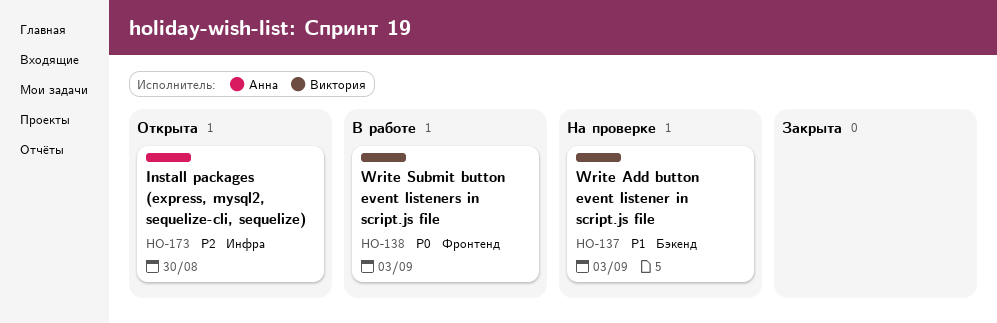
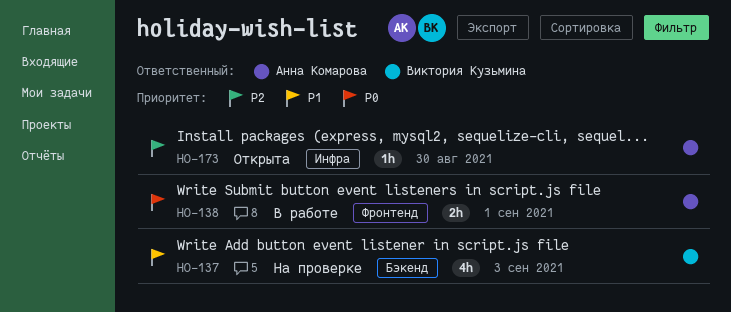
HO-138, owner: Виктория Кузьмина -> Анна Комарова
HO-138, due: Sep 3 -> Sep 1

